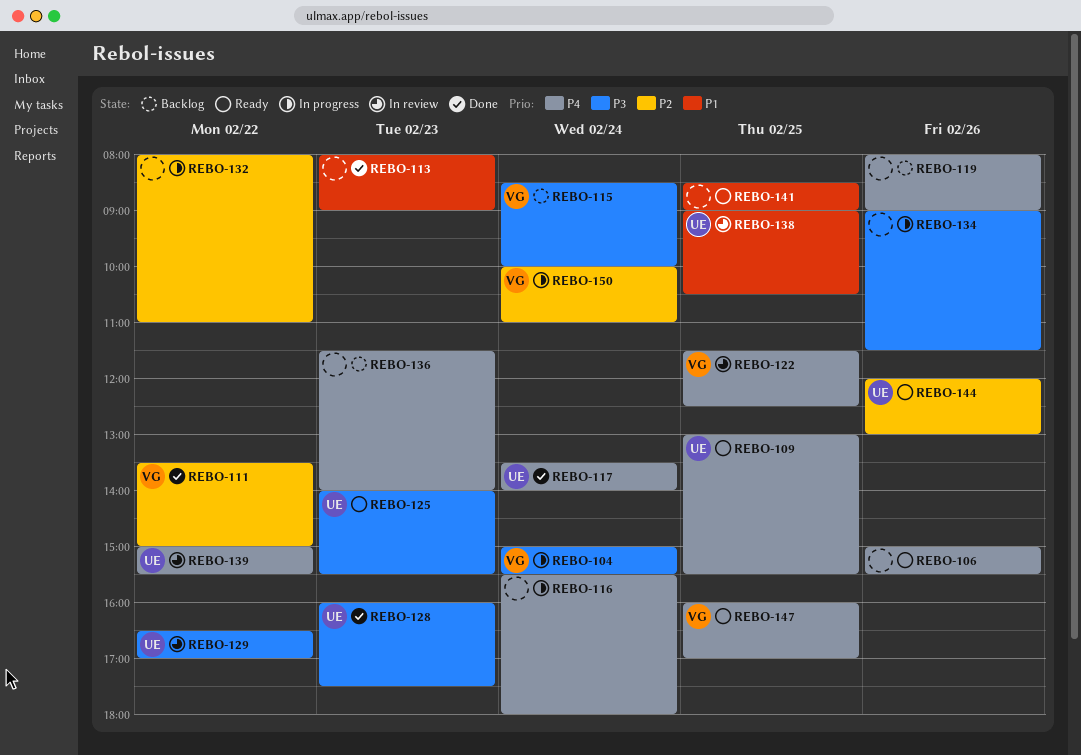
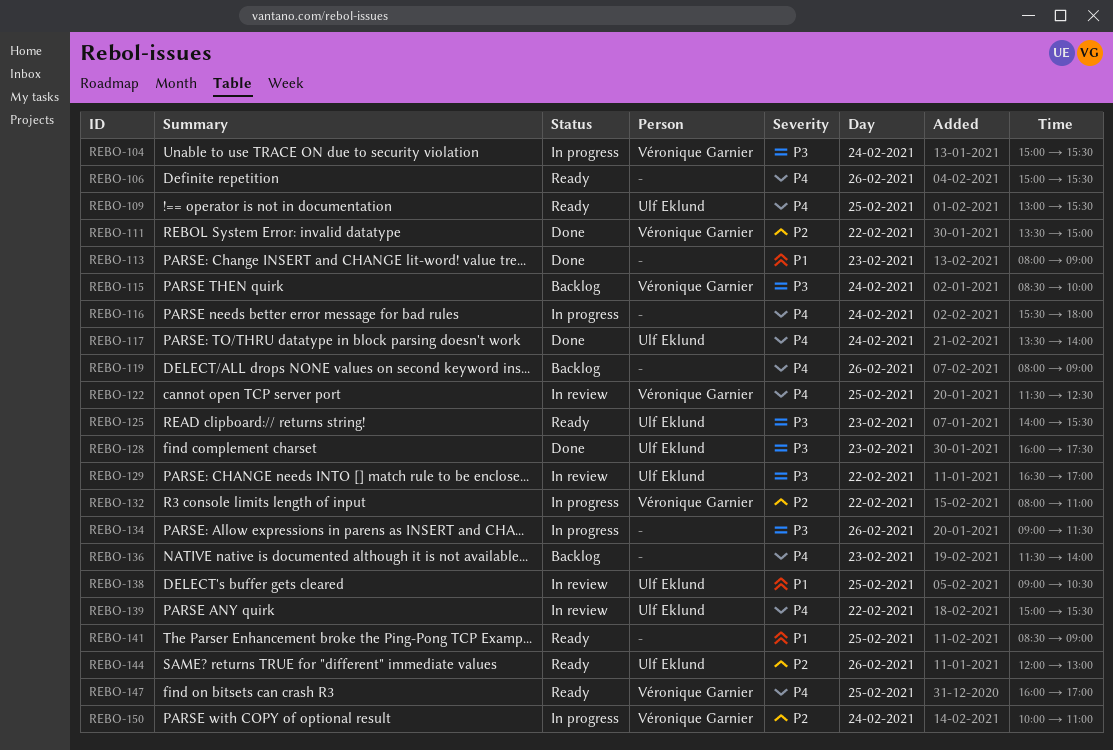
REBO-132, owner: none -> Véronique Garnier

